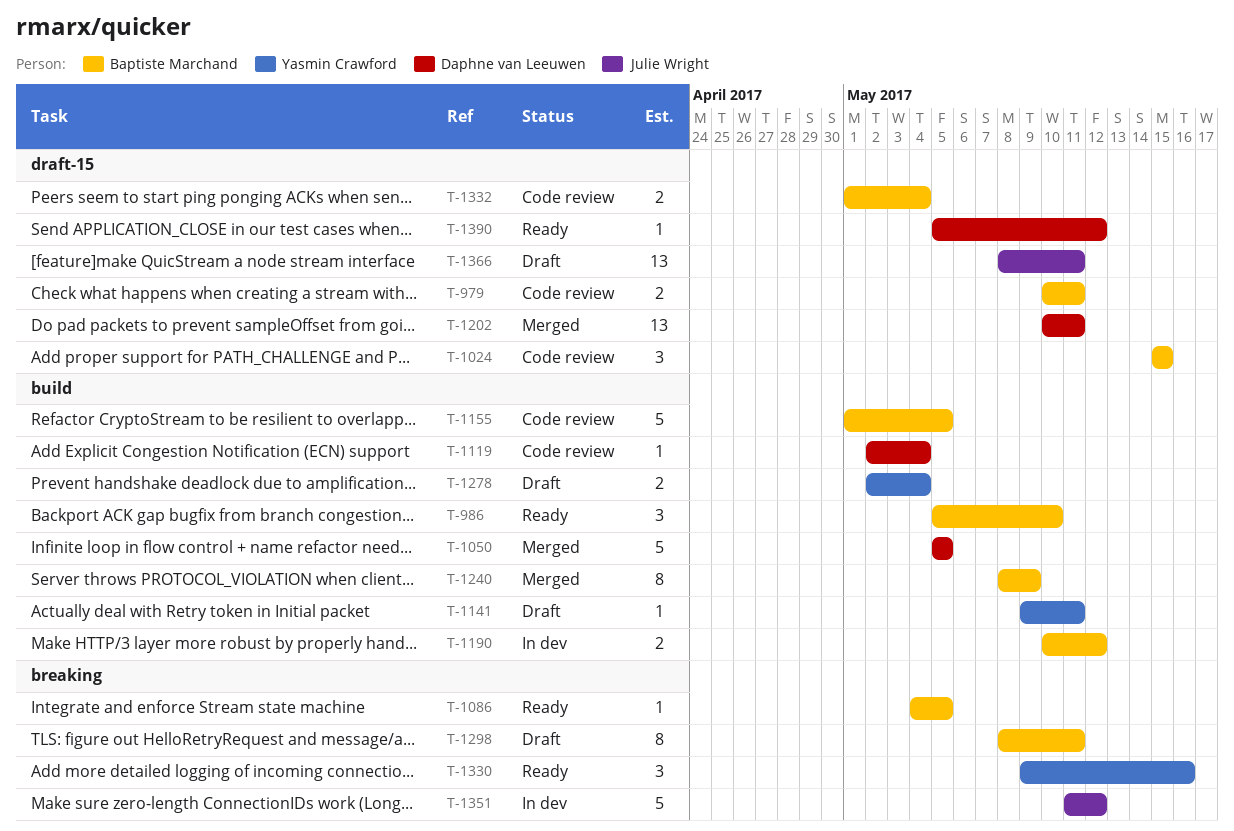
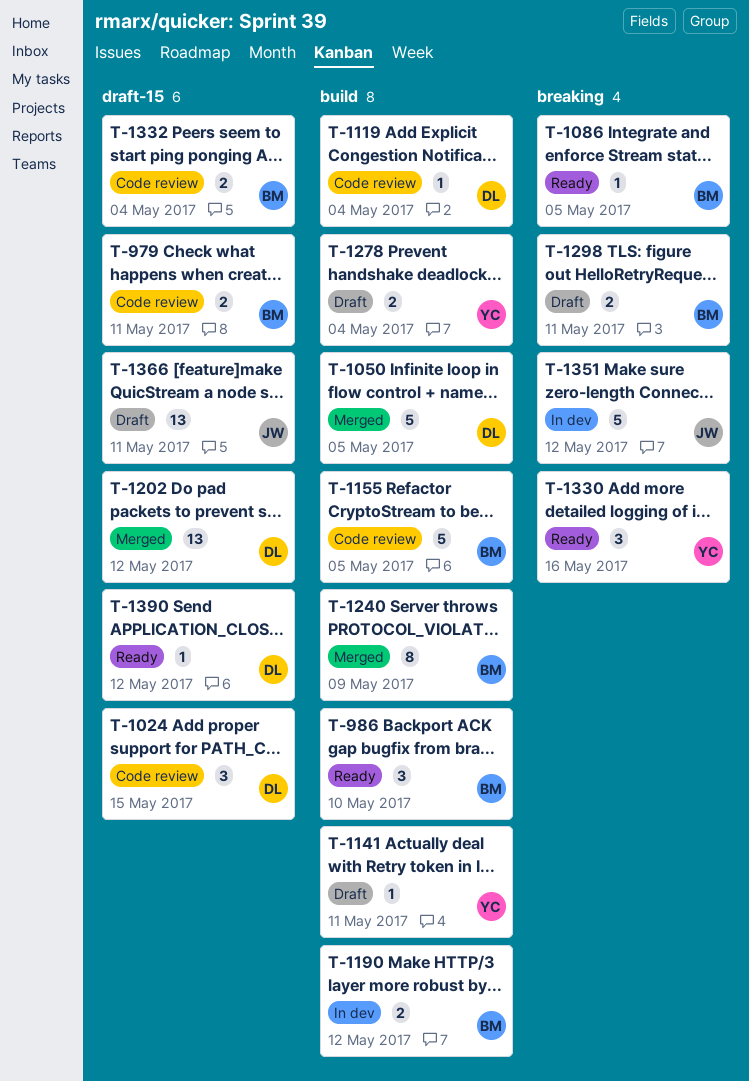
T-1024, owner: Baptiste Marchand -> Daphne van Leeuwen
T-1202, due: May 11 -> May 12
T-1298, estimate: 8 -> 2

